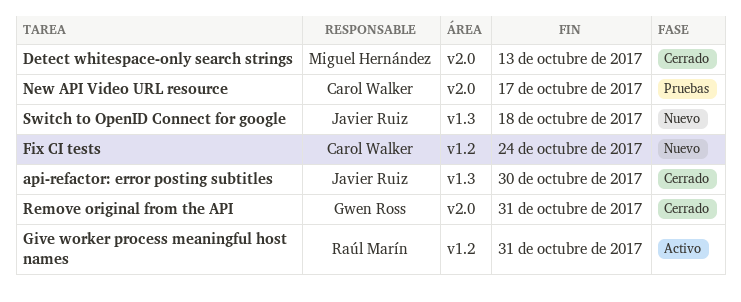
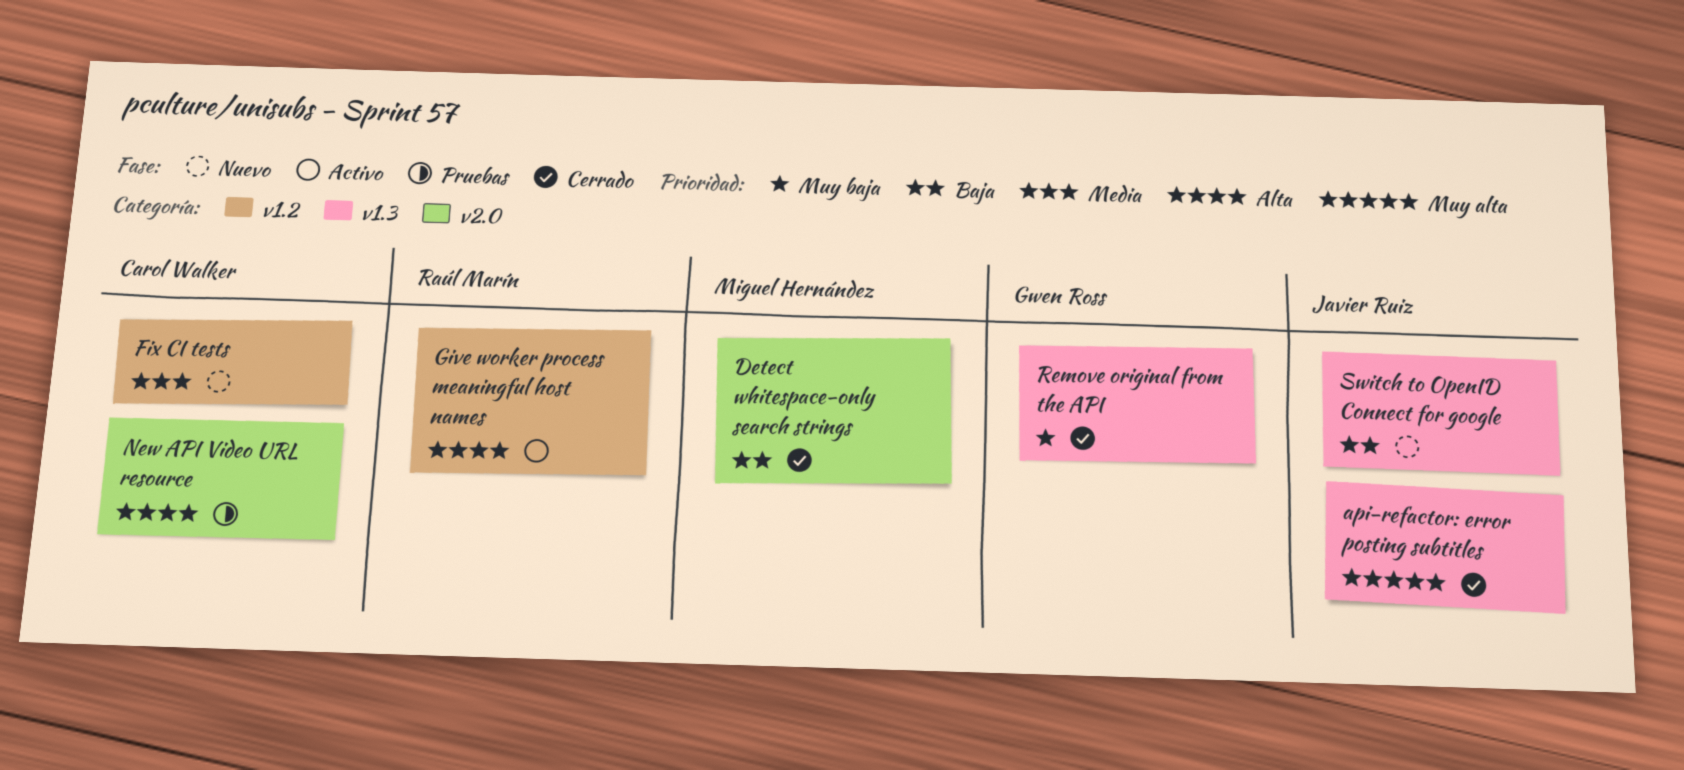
Remove original from the API, label: v2.0 -> v1.3

